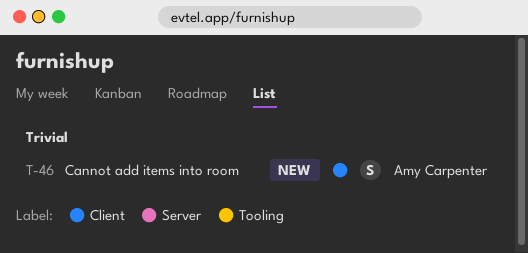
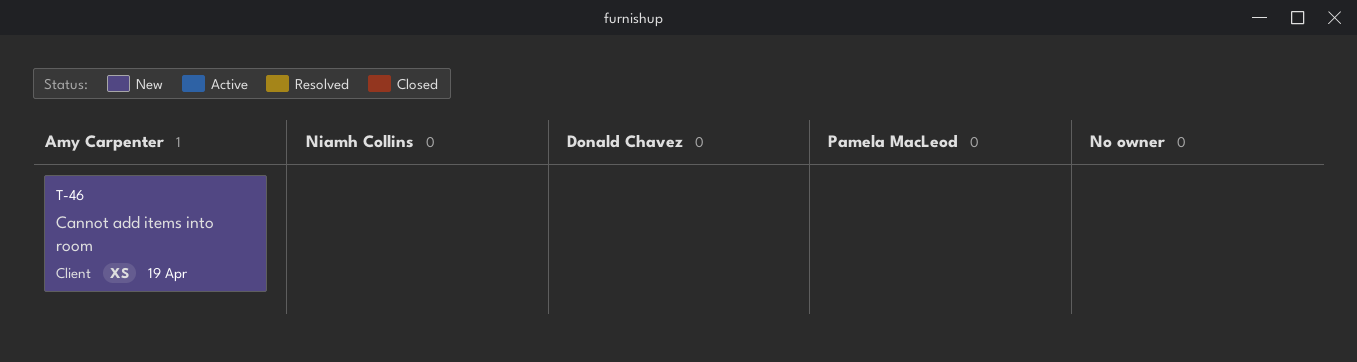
T-46, estimate: S -> XS

